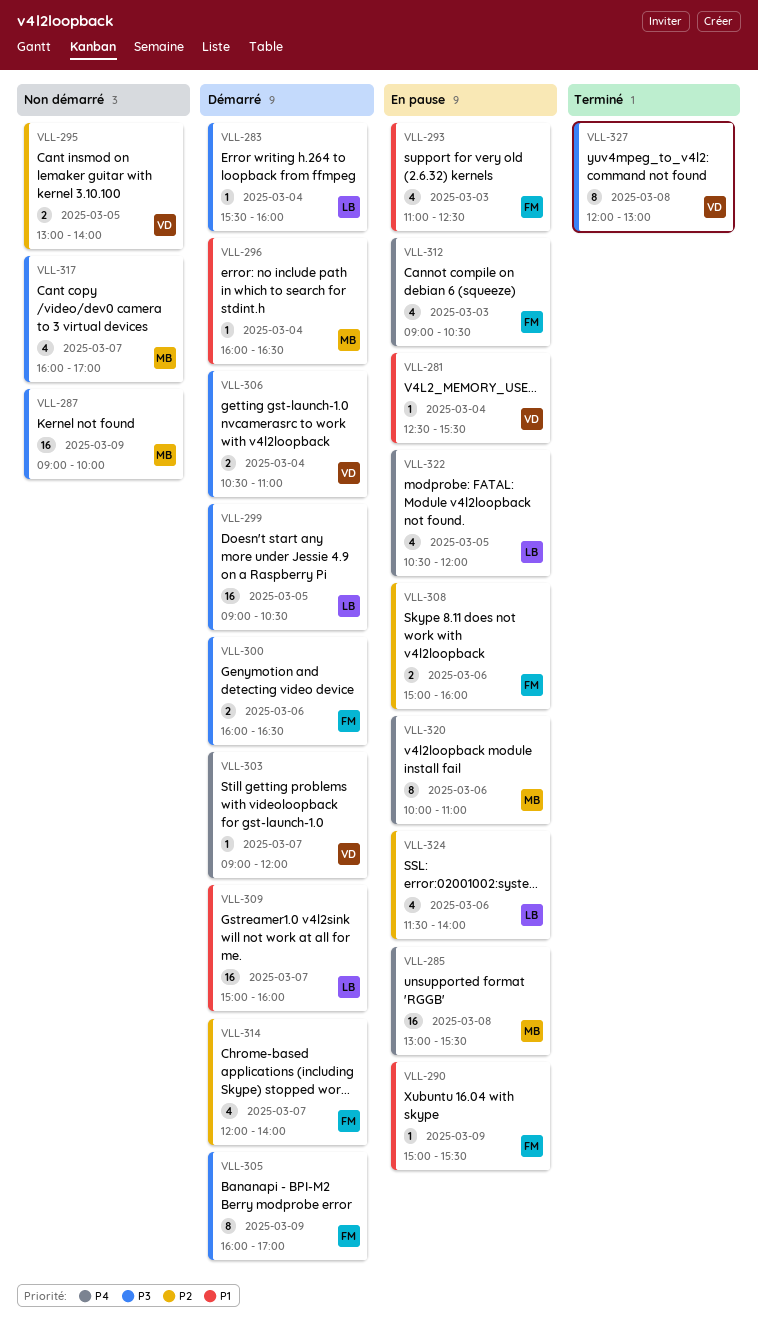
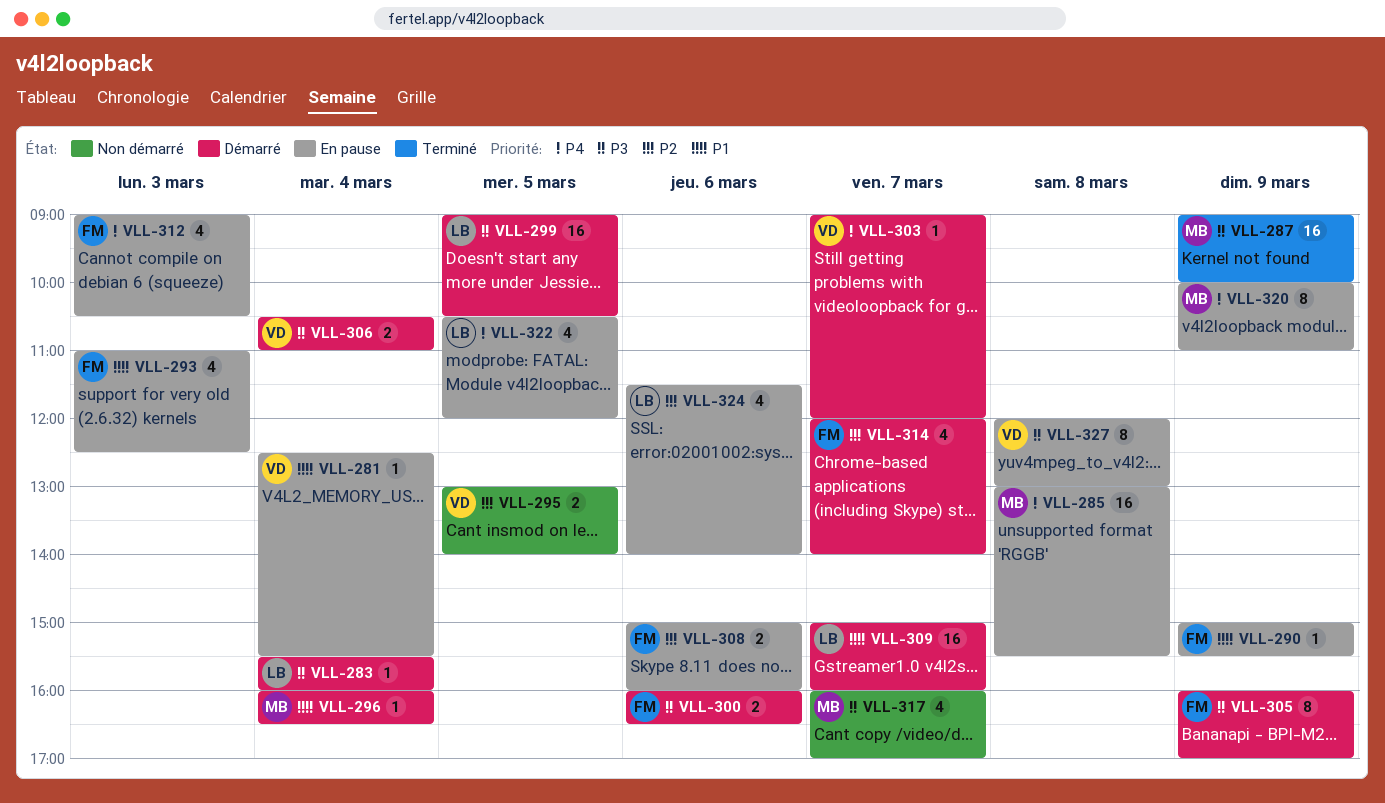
VLL-287, status: Non démarré -> Terminé
VLL-320, day: Mar 6 -> Mar 9
VLL-327, status: Terminé -> En pause

